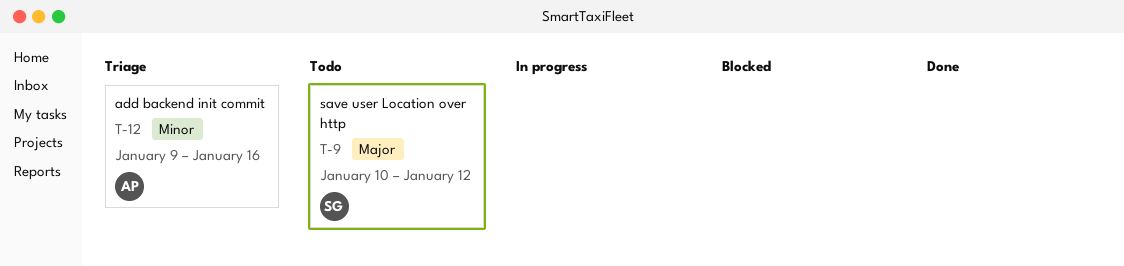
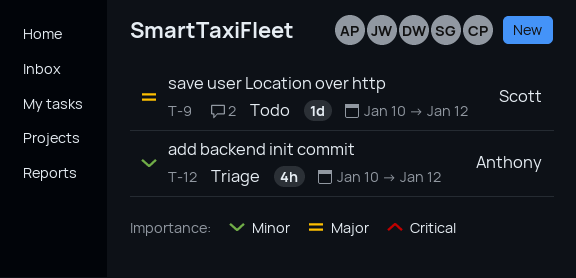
T-12, start: Jan 9 -> Jan 10
T-12, due: Jan 16 -> Jan 12

